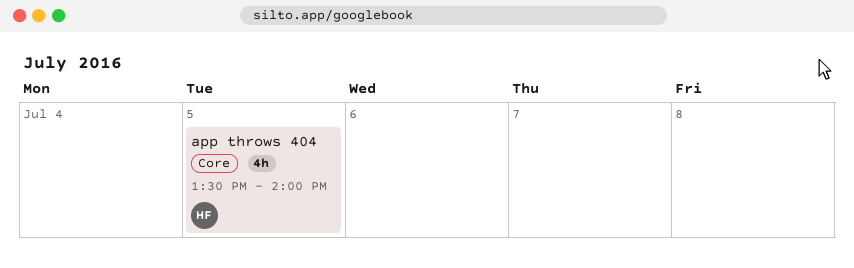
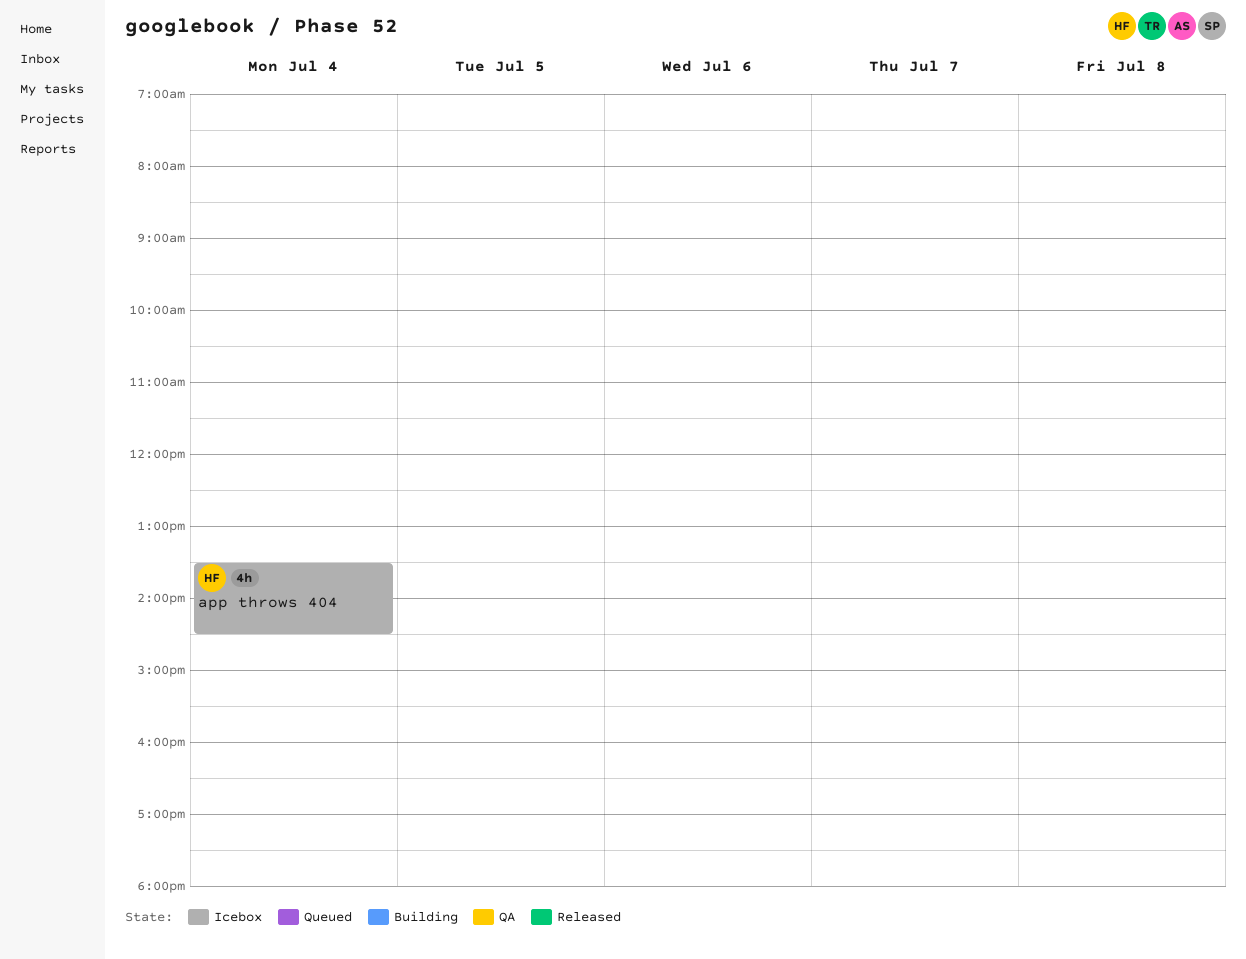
app throws 404, day: Jul 5 -> Jul 4
app throws 404, ends: 14:00 -> 14:30

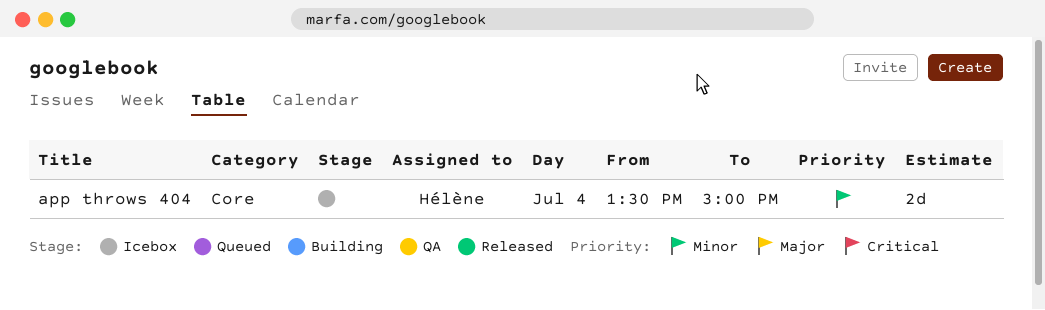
app throws 404, estimate: 4h -> 2d
app throws 404, ends: 14:30 -> 15:00

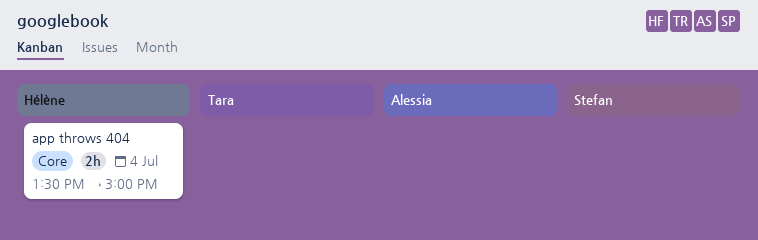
app throws 404, estimate: 2d -> 2h

